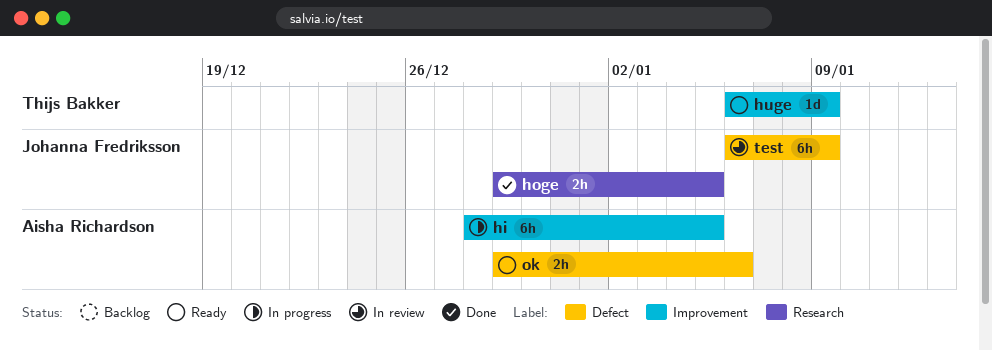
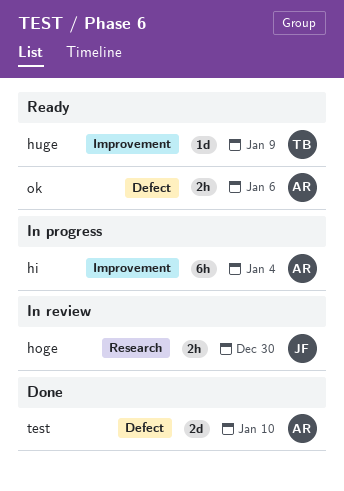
hi, due: Jan 5 -> Jan 4
hoge, status: Done -> In review
hoge, due: Jan 5 -> Dec 30
test, status: In review -> Done
test, owner: Johanna Fredriksson -> Aisha Richardson
test, estimate: 6h -> 2d
test, due: Jan 9 -> Jan 10

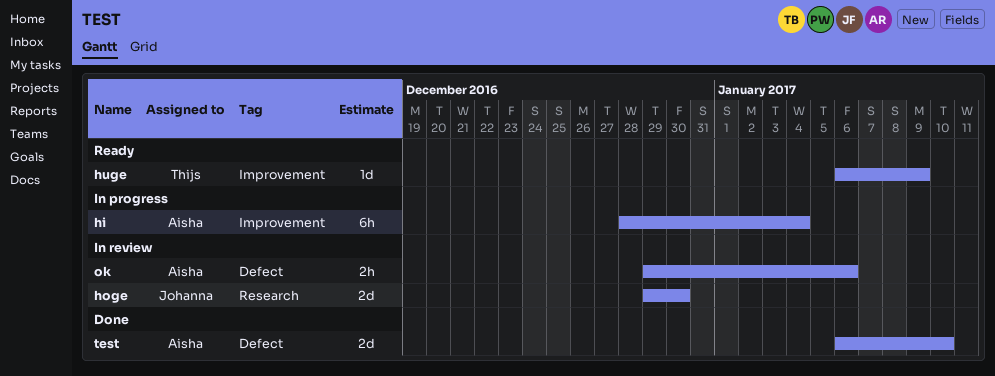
hoge, estimate: 2h -> 2d
ok, status: Ready -> In review

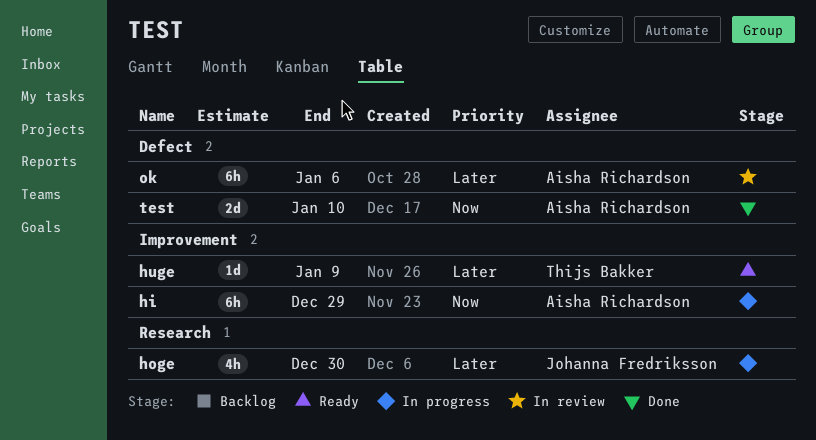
hi, due: Jan 4 -> Dec 29
hoge, status: In review -> In progress
hoge, estimate: 2d -> 4h
ok, estimate: 2h -> 6h

